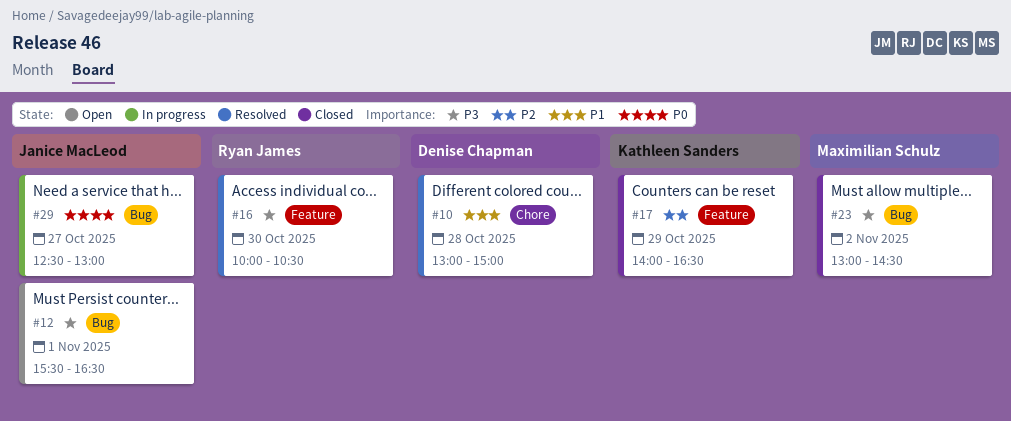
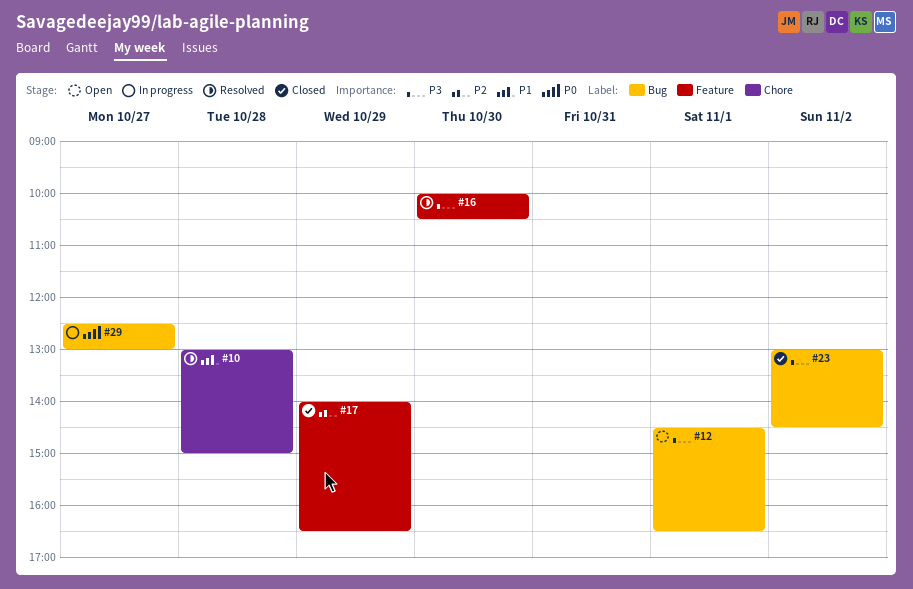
#12, begins: 15:30 -> 14:30

